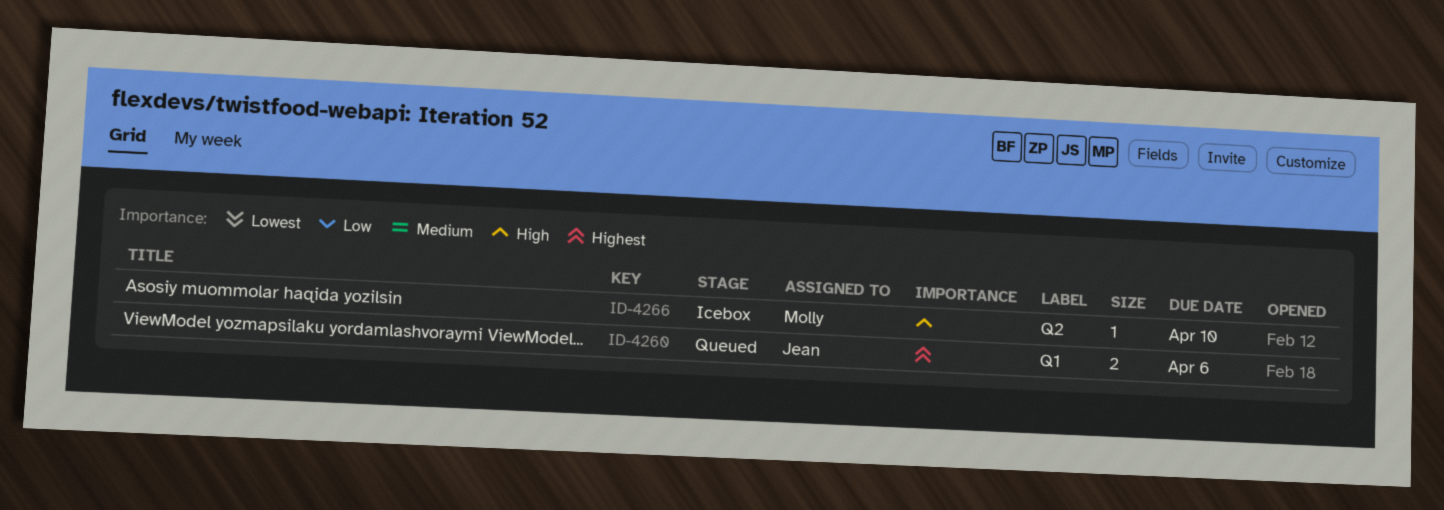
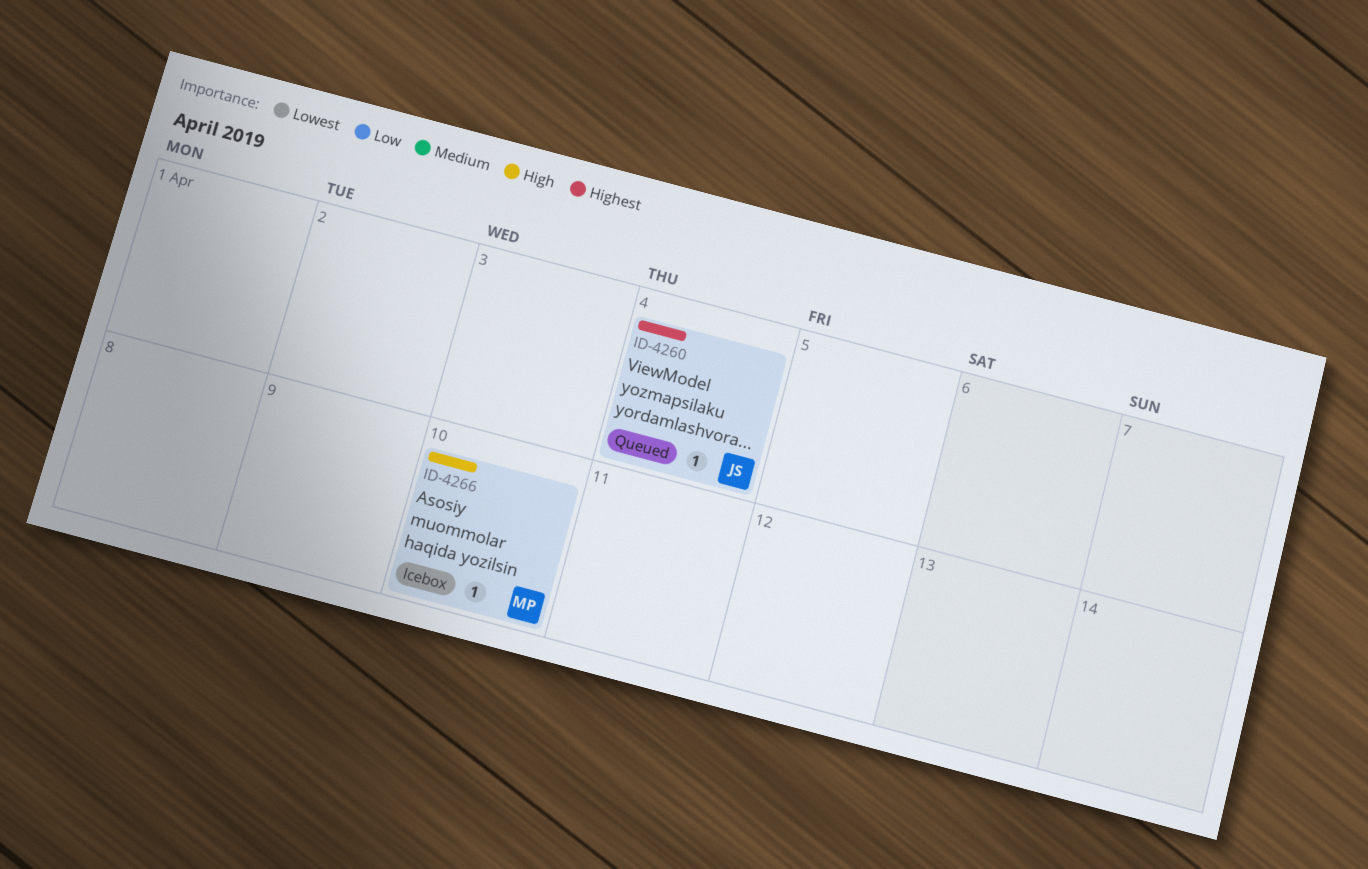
ID-4260, estimate: 2 -> 1
ID-4260, due: Apr 6 -> Apr 4

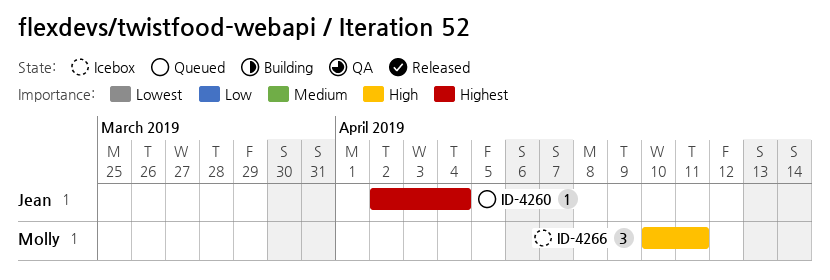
ID-4266, estimate: 1 -> 3
ID-4266, due: Apr 10 -> Apr 11

